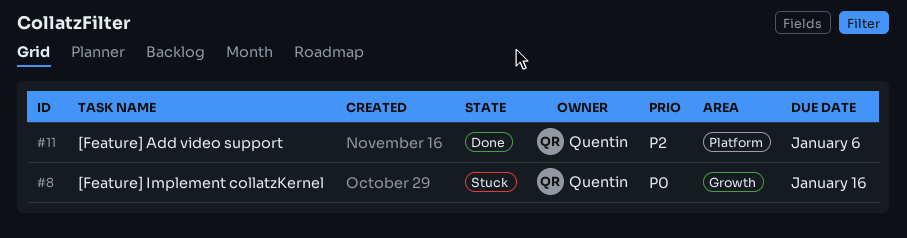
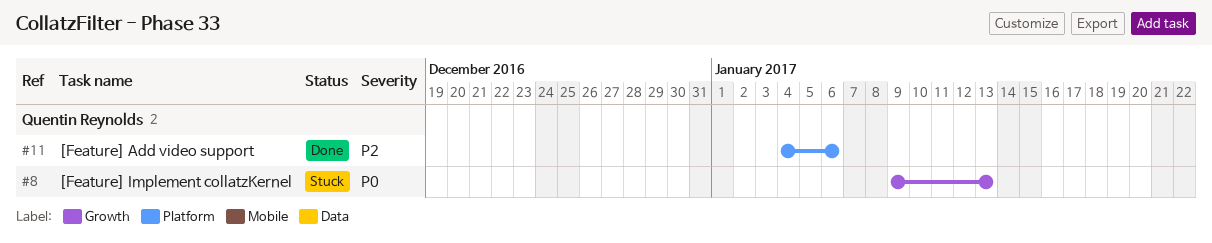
#8, due: Jan 16 -> Jan 13

